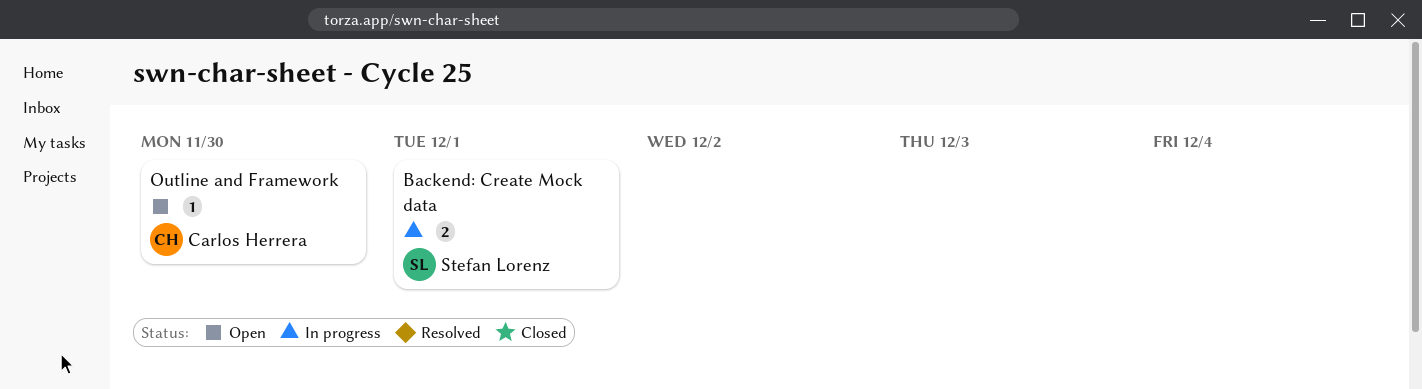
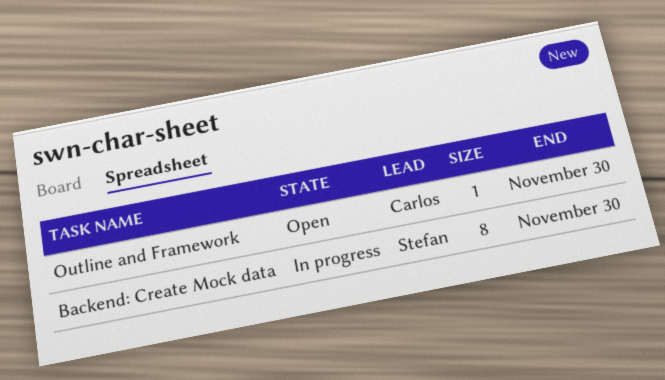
Backend: Create Mock data, estimate: 2 -> 8
Backend: Create Mock data, due: Dec 1 -> Nov 30

